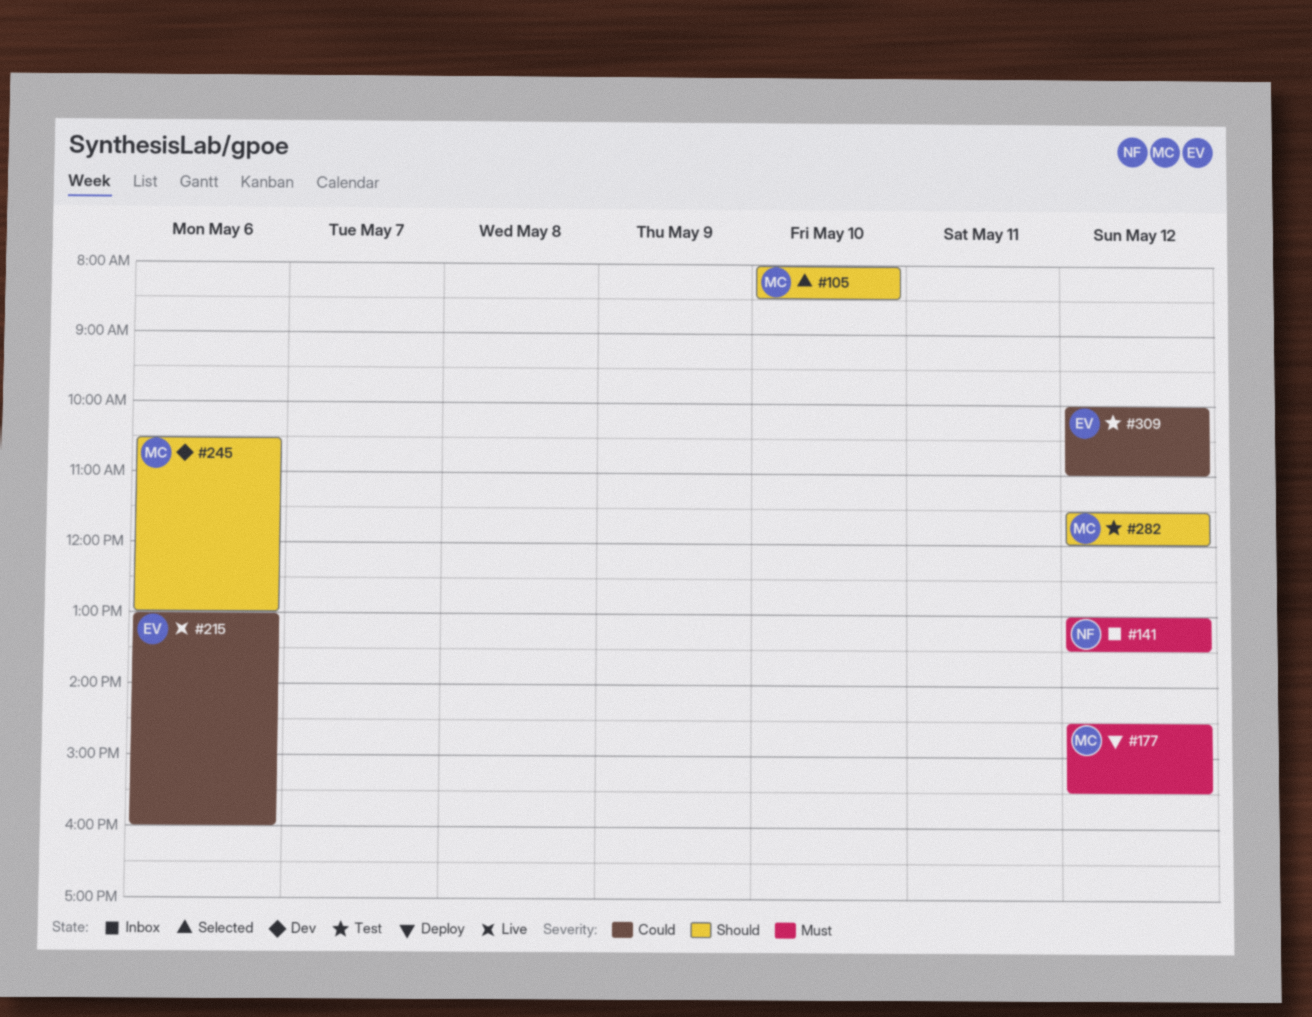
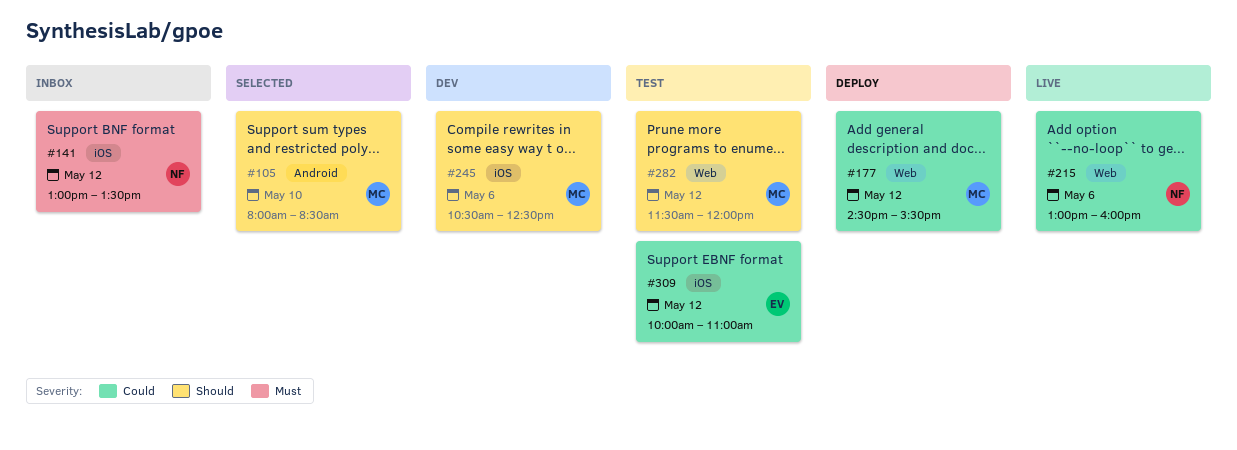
#177, priority: Must -> Could
#215, owner: EV -> NF
#245, ends: 13:00 -> 12:30

